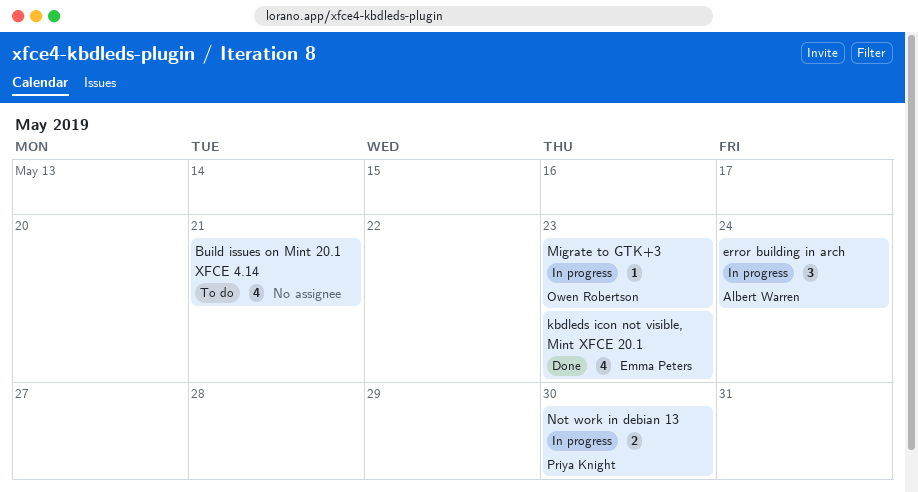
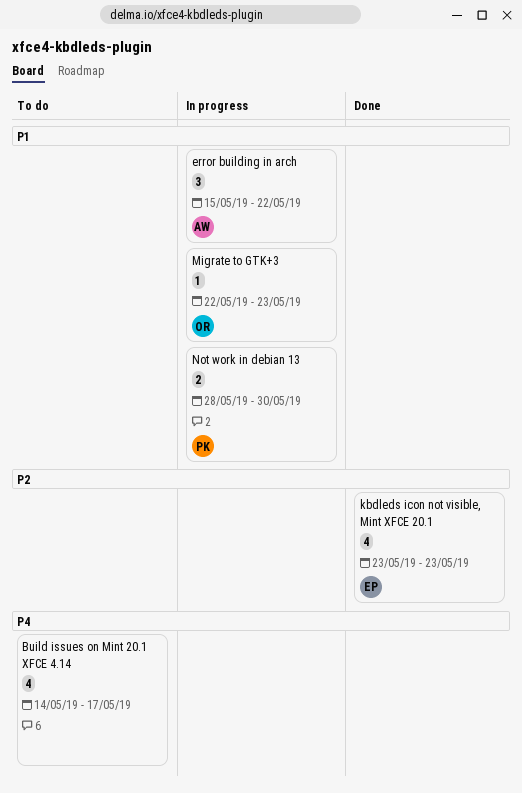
Build issues on Mint 20.1 XFCE 4.14, due: May 21 -> May 17
error building in arch, due: May 24 -> May 22

